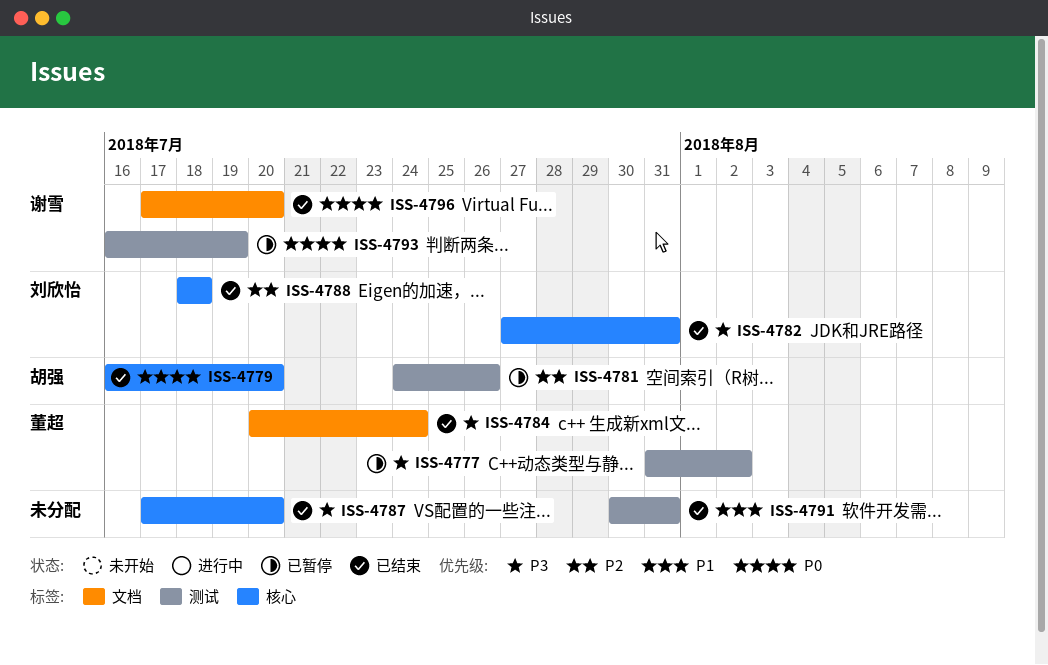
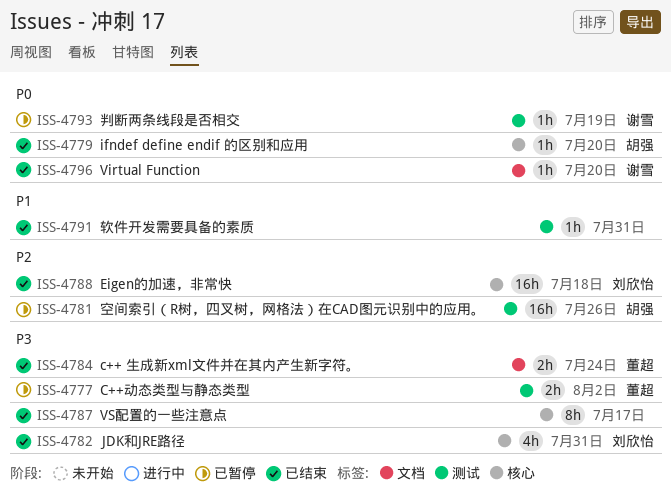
ISS-4787, due: Jul 20 -> Jul 17

